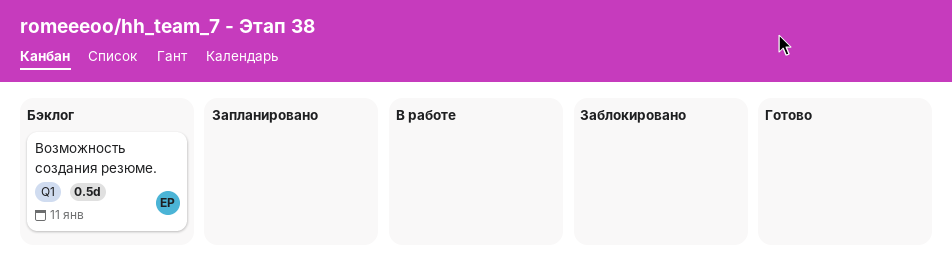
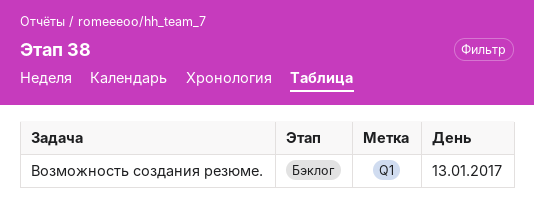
Возможность создания резюме., day: Jan 11 -> Jan 13

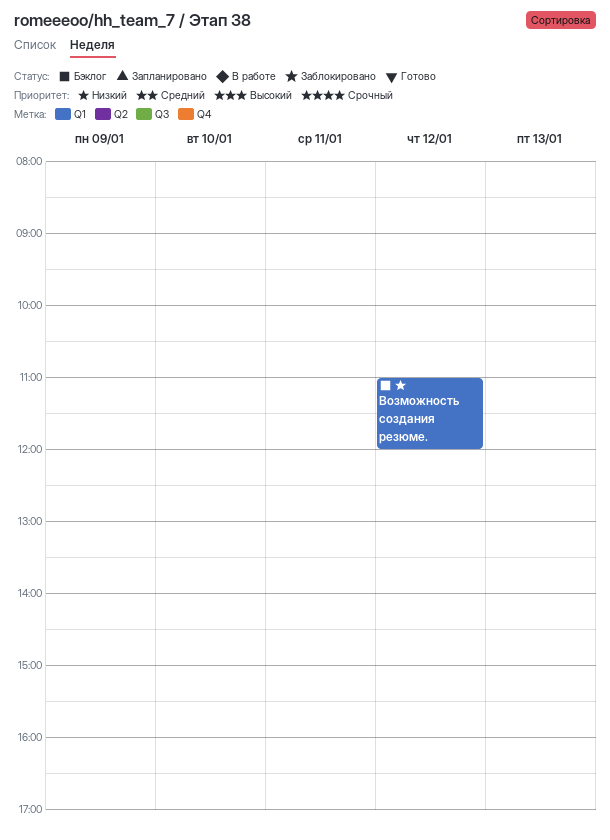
Возможность создания резюме., day: Jan 13 -> Jan 12

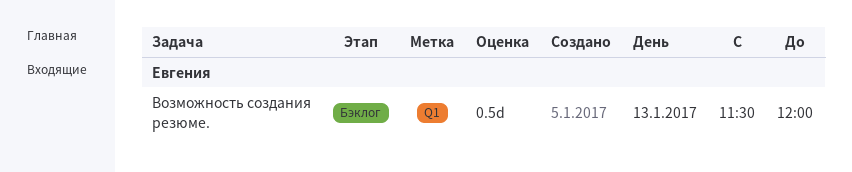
Возможность создания резюме., day: Jan 12 -> Jan 13
Возможность создания резюме., begins: 11:00 -> 11:30

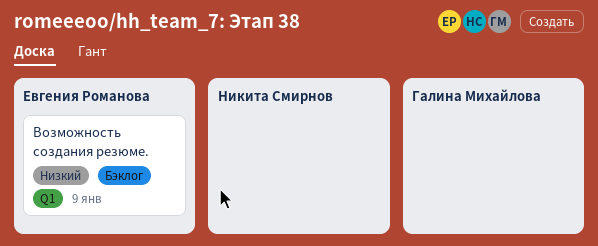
Возможность создания резюме., day: Jan 13 -> Jan 9

